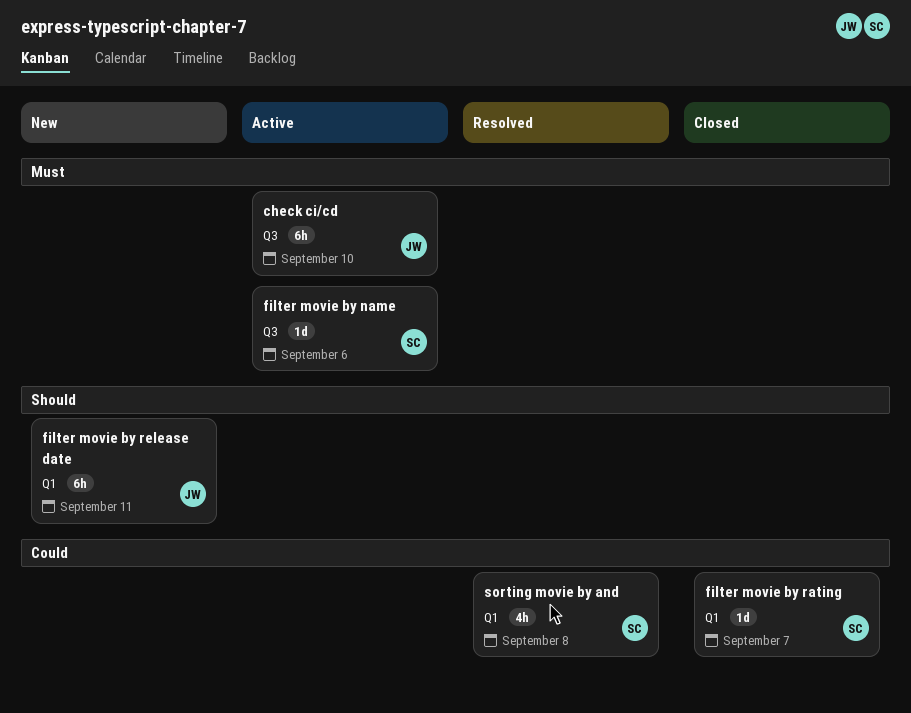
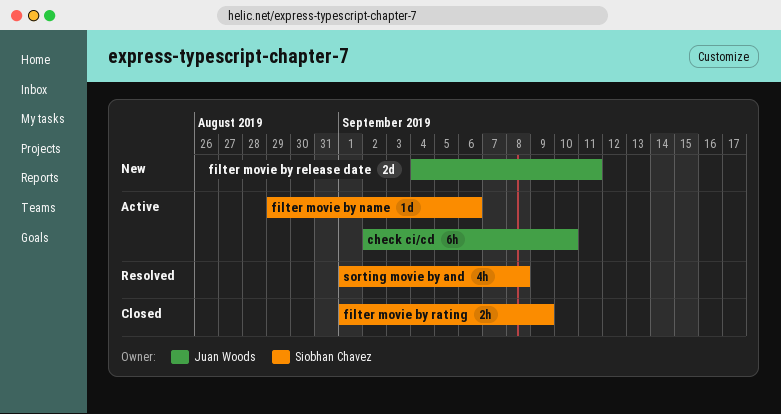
filter movie by rating, estimate: 1d -> 2h
filter movie by rating, due: Sep 7 -> Sep 9
filter movie by release date, estimate: 6h -> 2d

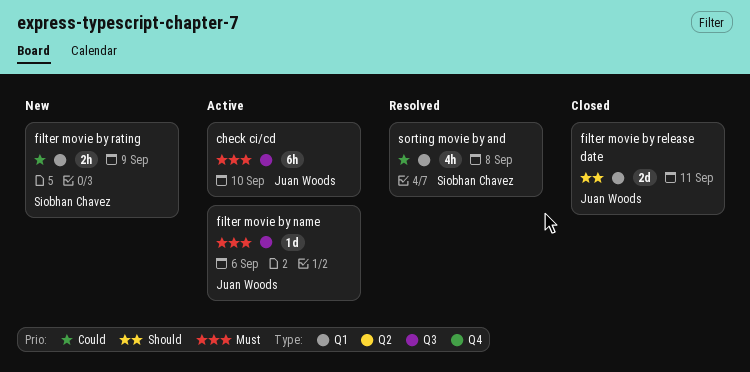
filter movie by name, owner: Siobhan Chavez -> Juan Woods
filter movie by rating, status: Closed -> New
filter movie by release date, status: New -> Closed

